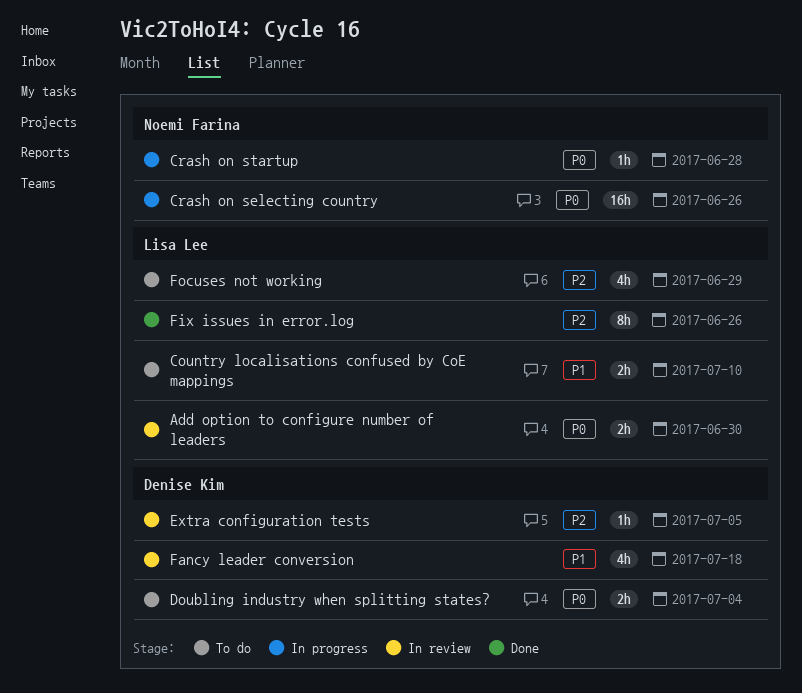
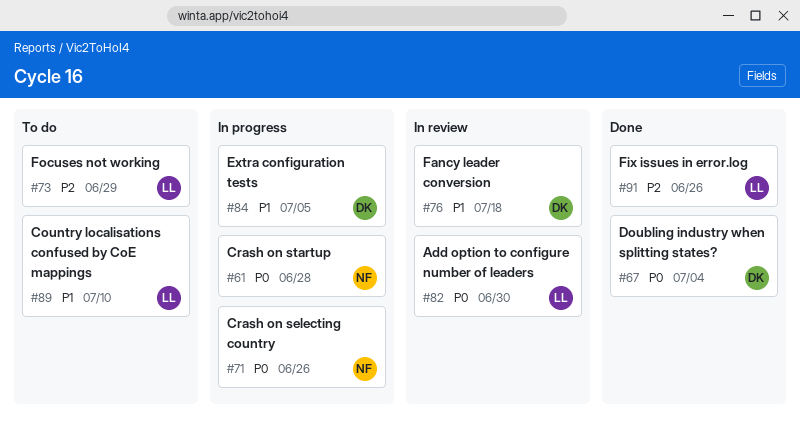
Doubling industry when splitting states?, status: To do -> Done
Extra configuration tests, status: In review -> In progress
Extra configuration tests, priority: P2 -> P1

